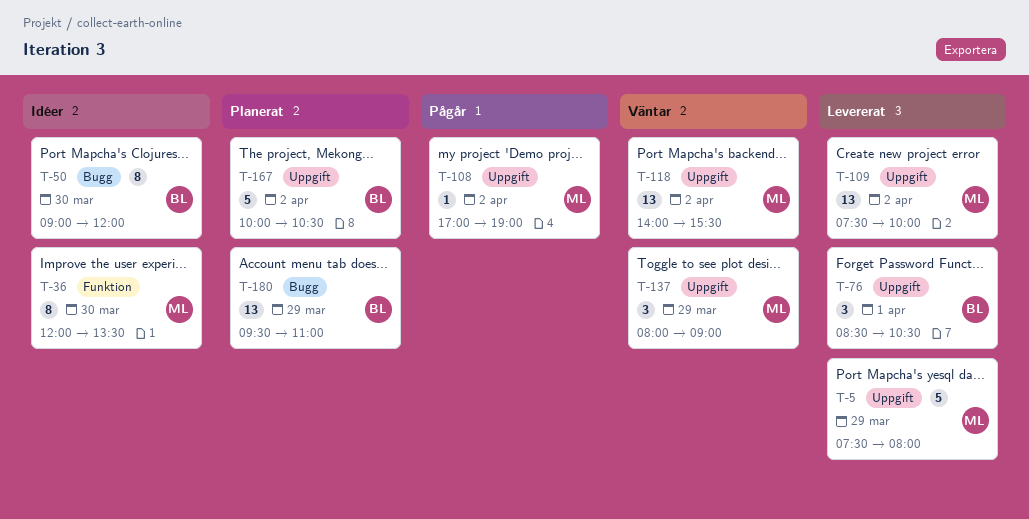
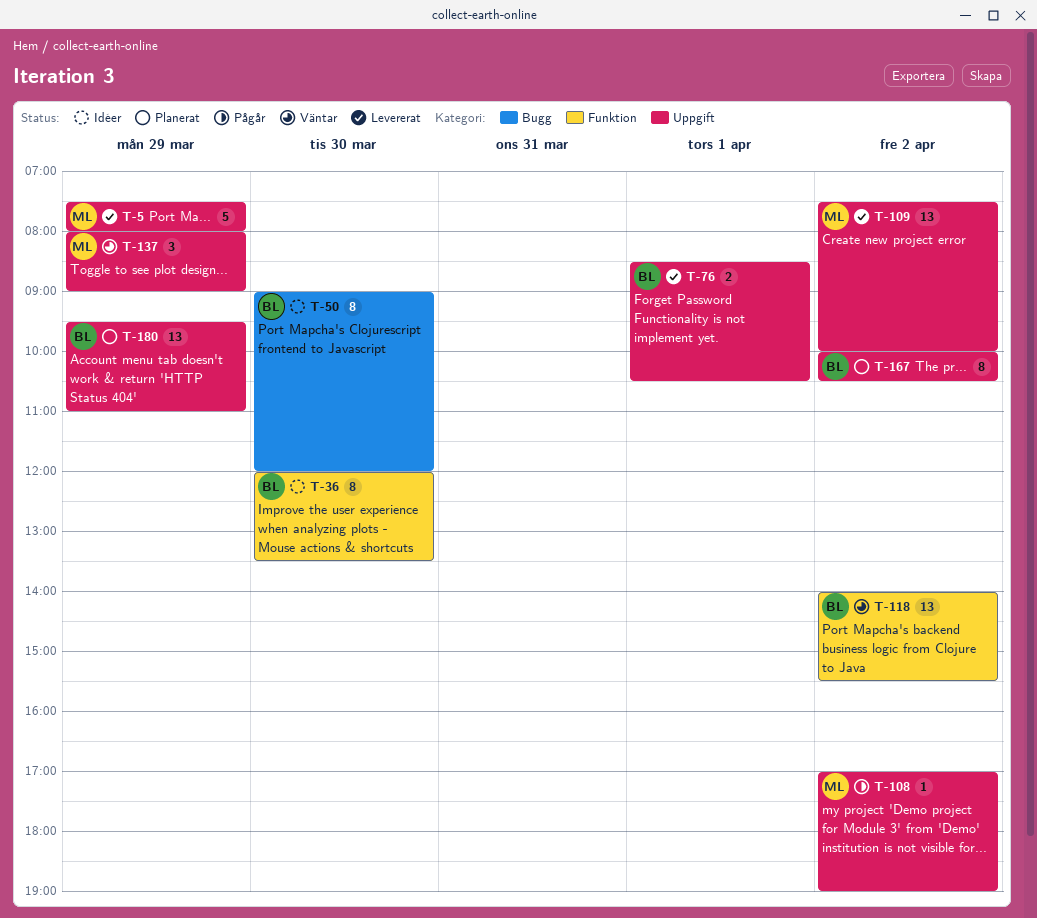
T-36, owner: ML -> BL
T-76, estimate: 3 -> 2
T-118, owner: ML -> BL
T-118, label: Uppgift -> Funktion
T-167, estimate: 5 -> 8
T-180, label: Bugg -> Uppgift

